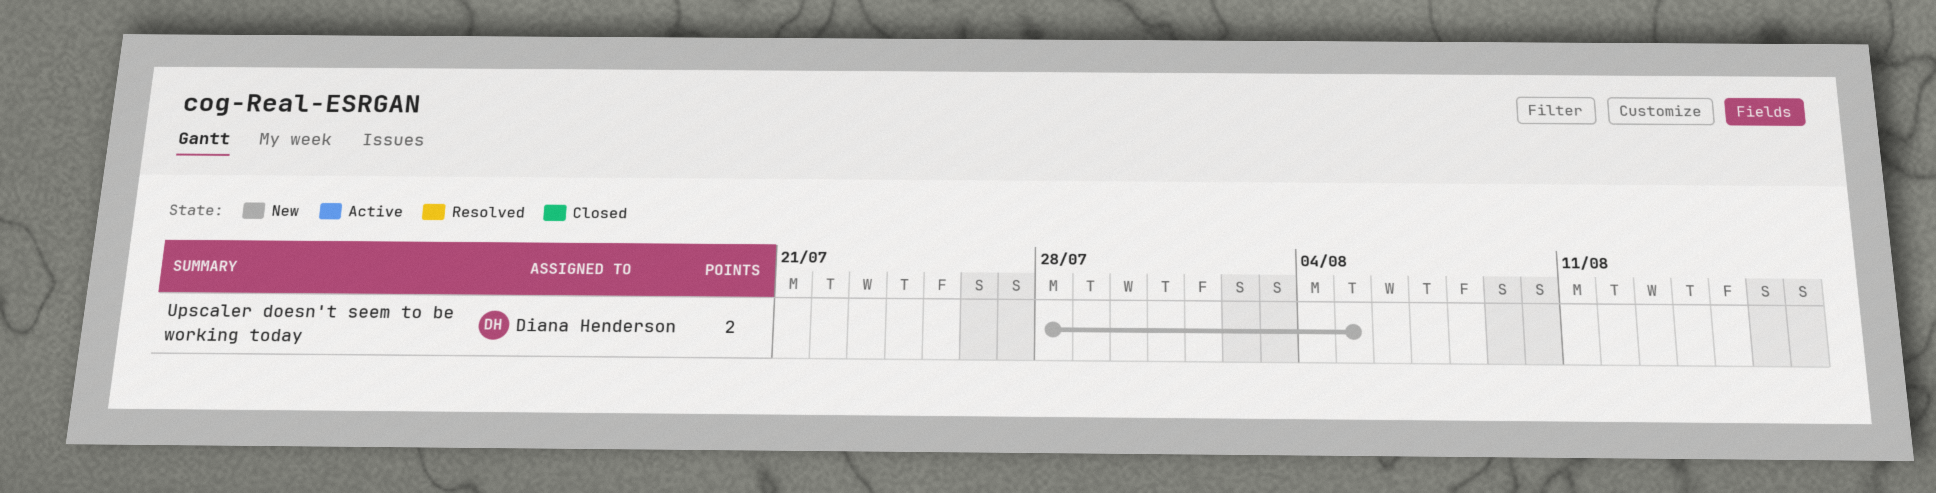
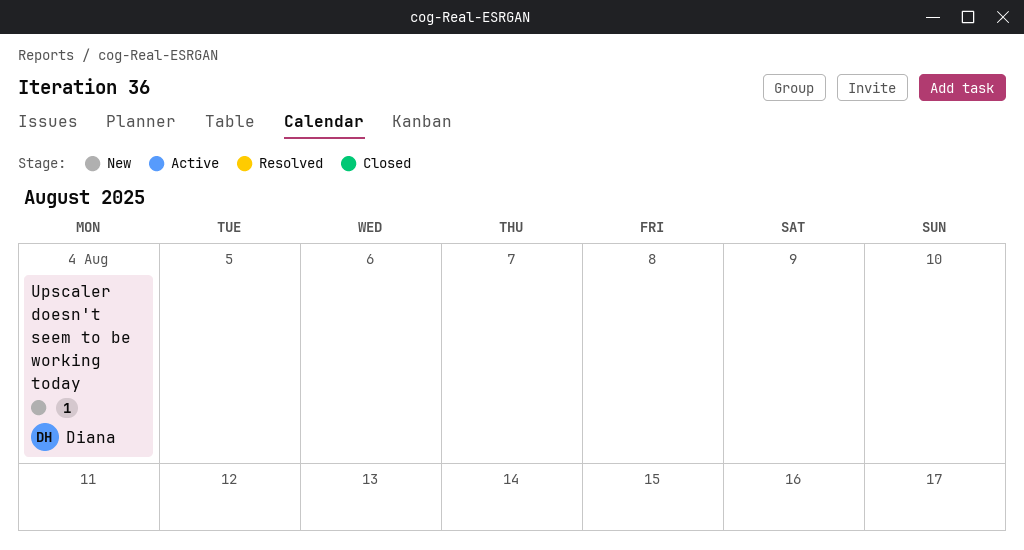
Upscaler doesn't seem to be working today, estimate: 2 -> 1
Upscaler doesn't seem to be working today, due: Aug 5 -> Aug 4

